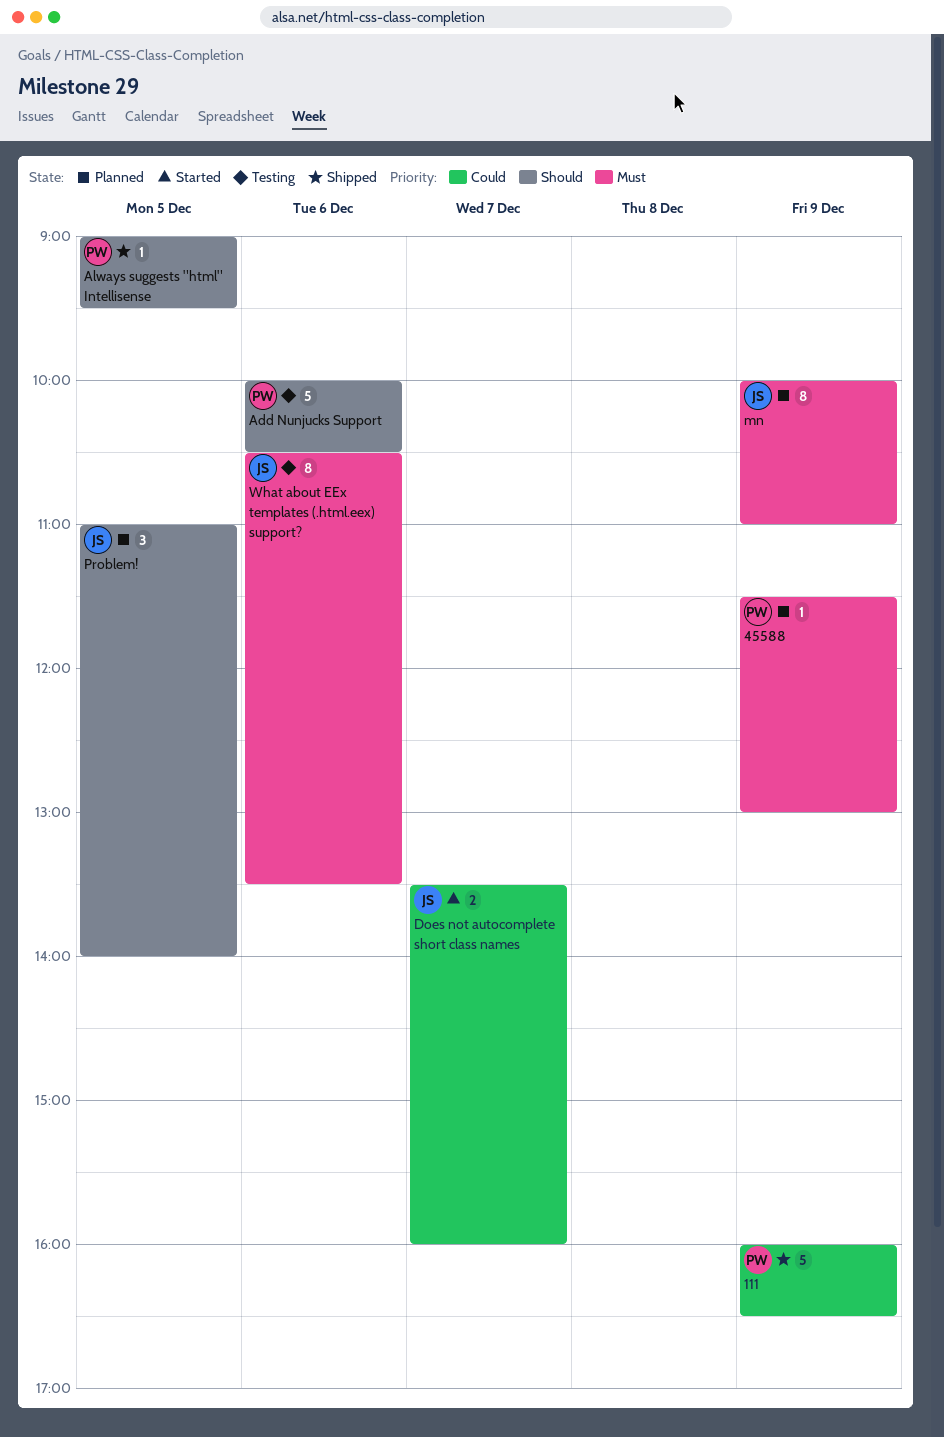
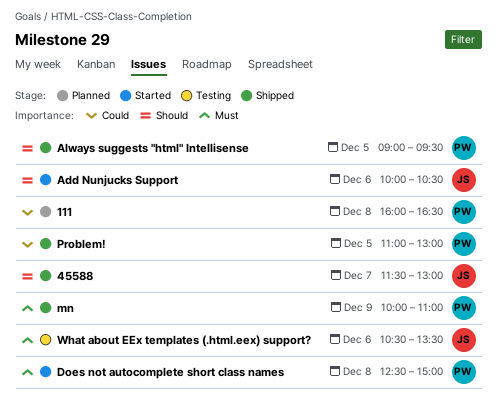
111, status: Shipped -> Planned
111, day: Dec 9 -> Dec 8
45588, status: Planned -> Shipped
45588, owner: PW -> JS
45588, priority: Must -> Should
45588, day: Dec 9 -> Dec 7
Add Nunjucks Support, status: Testing -> Started
Add Nunjucks Support, owner: PW -> JS
Does not autocomplete short class names, owner: JS -> PW
Does not autocomplete short class names, priority: Could -> Must
Does not autocomplete short class names, day: Dec 7 -> Dec 8
Does not autocomplete short class names, begins: 13:30 -> 12:30
Does not autocomplete short class names, ends: 16:00 -> 15:00
mn, status: Planned -> Shipped
mn, owner: JS -> PW
Problem!, status: Planned -> Shipped
Problem!, owner: JS -> PW
Problem!, priority: Should -> Could
Problem!, ends: 14:00 -> 13:00

